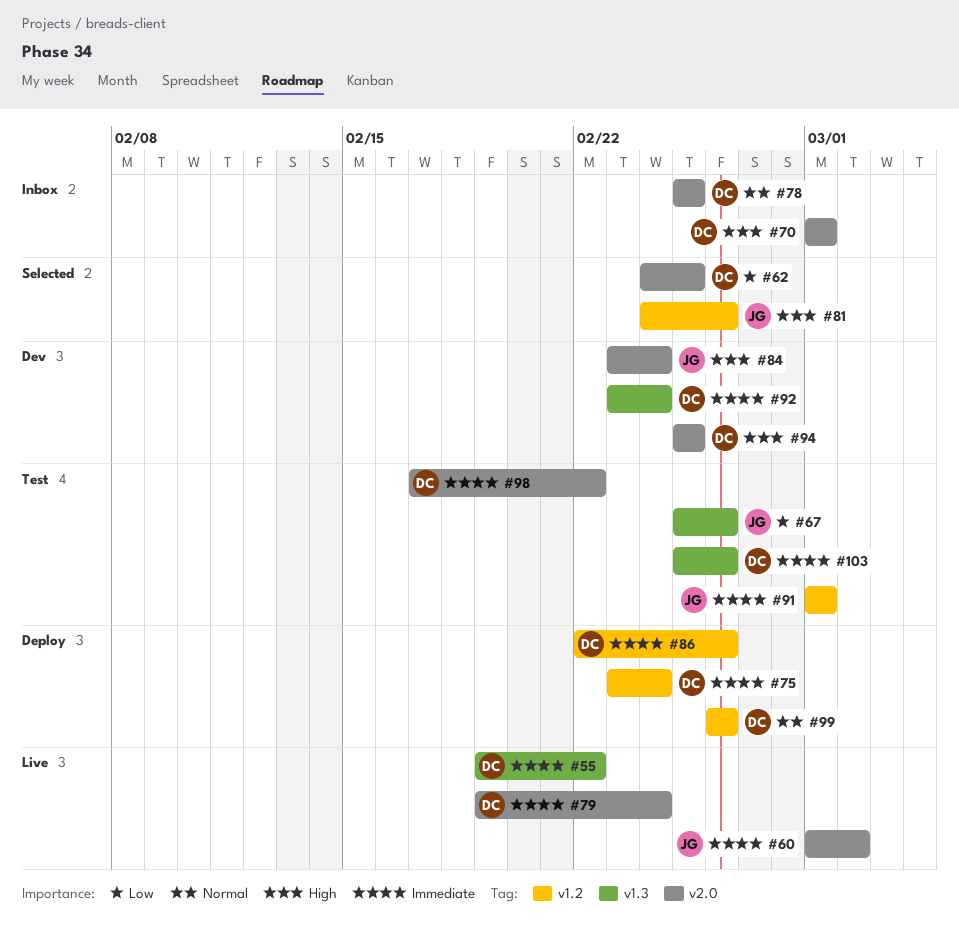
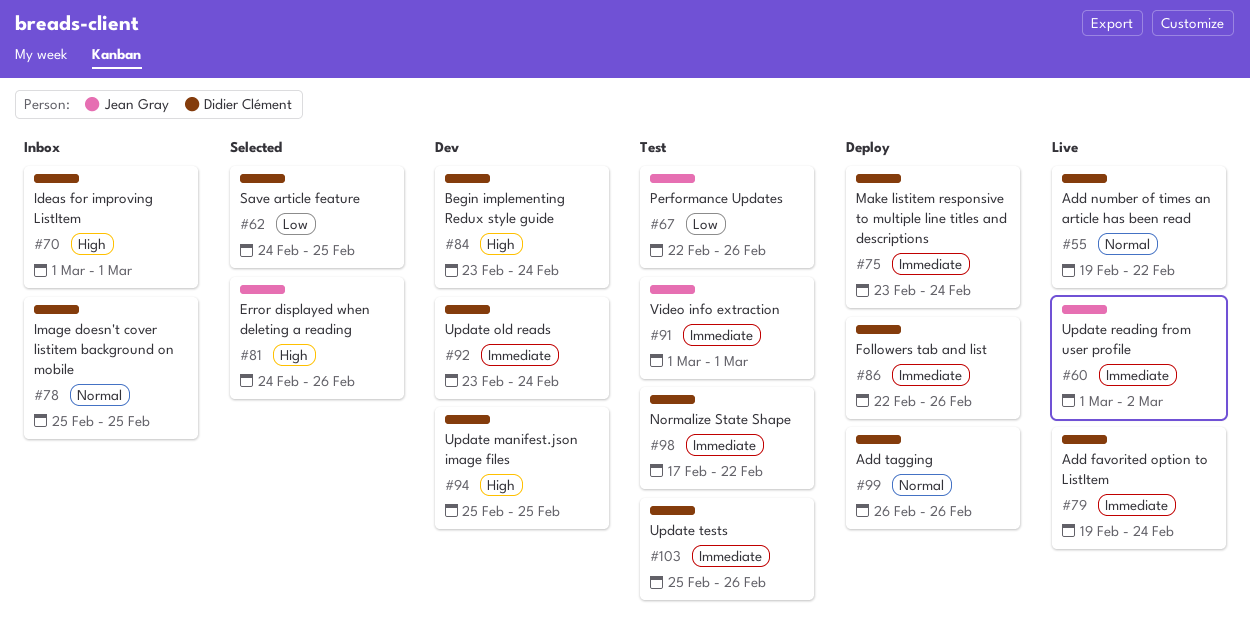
#55, priority: Immediate -> Normal
#67, start: Feb 25 -> Feb 22
#84, owner: Jean Gray -> Didier Clément

